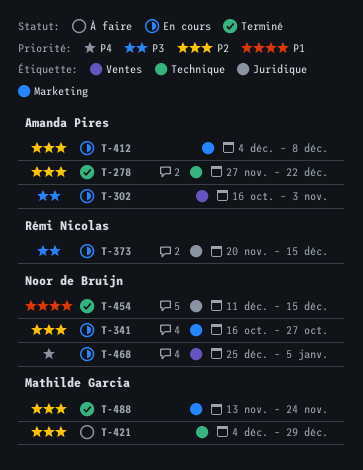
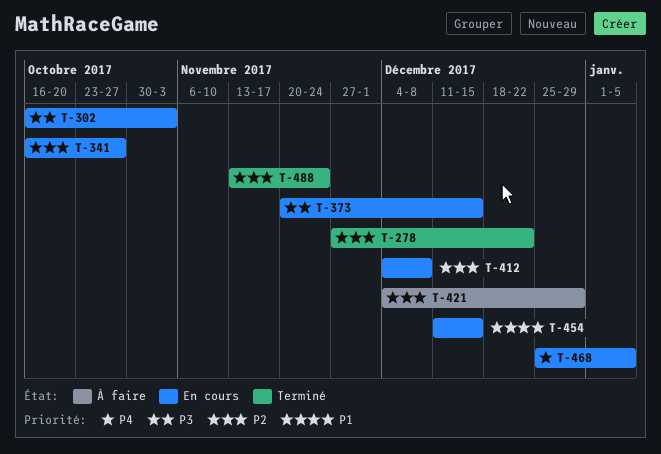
T-454, status: Terminé -> En cours

